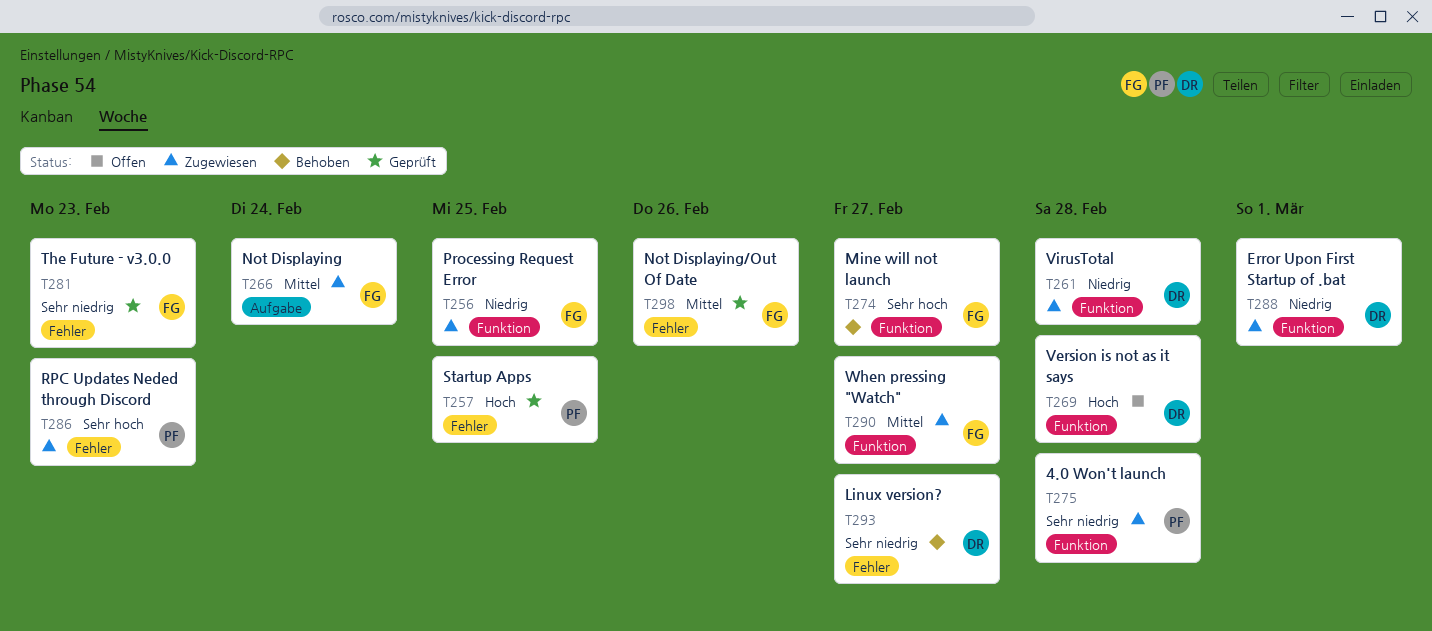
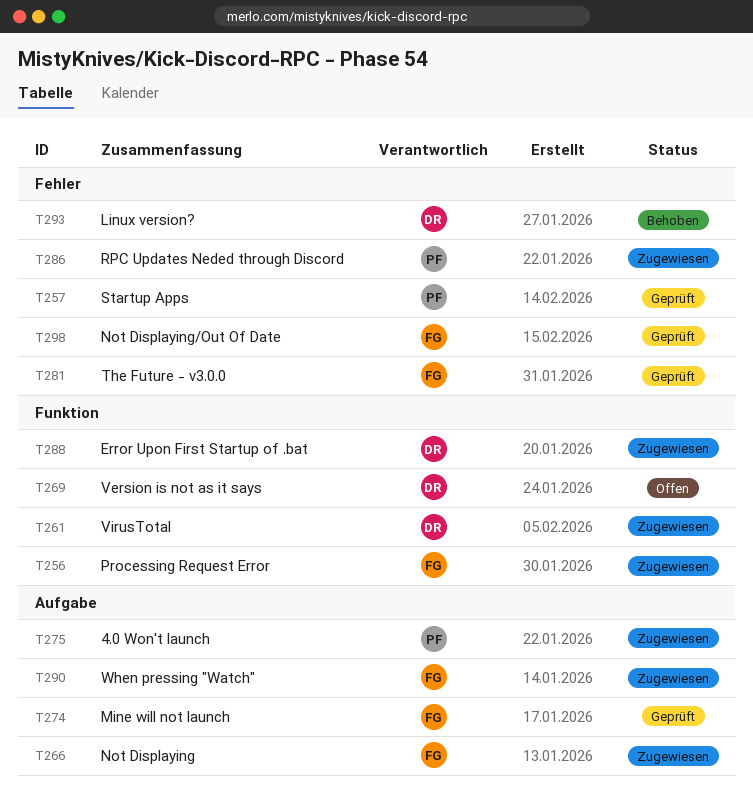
T274, status: Behoben -> Geprüft
T274, label: Funktion -> Aufgabe
T275, label: Funktion -> Aufgabe
T290, label: Funktion -> Aufgabe

